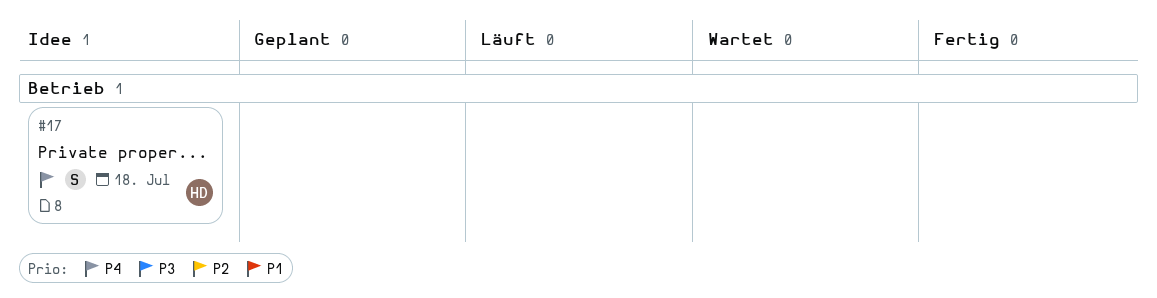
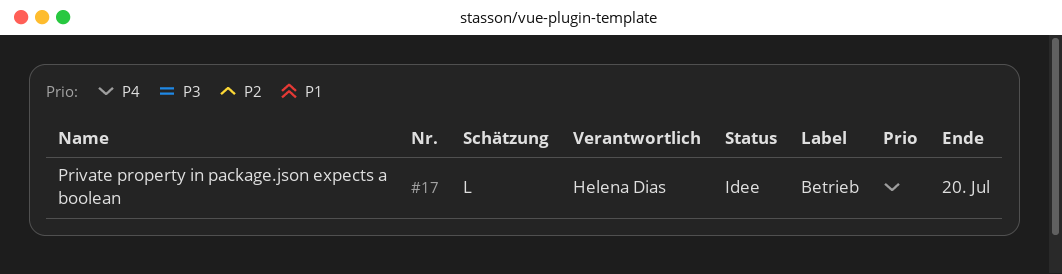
#17, estimate: S -> L
#17, due: Jul 18 -> Jul 20

